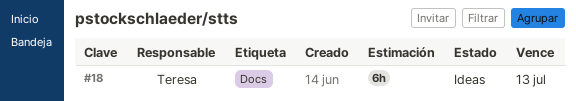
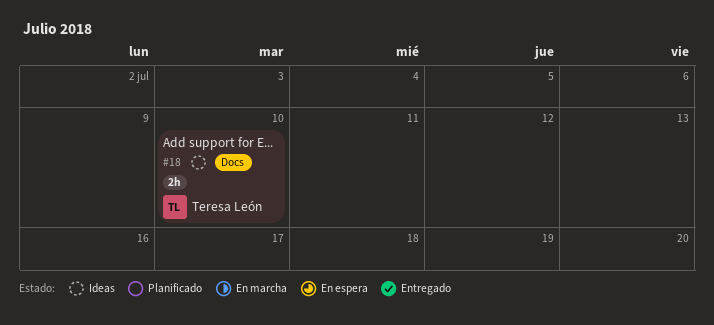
#18, estimate: 6h -> 2h
#18, due: Jul 13 -> Jul 10

